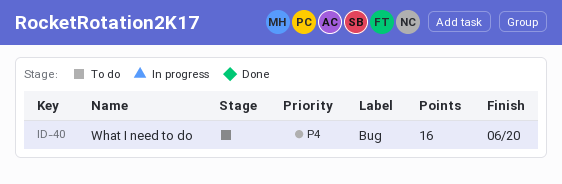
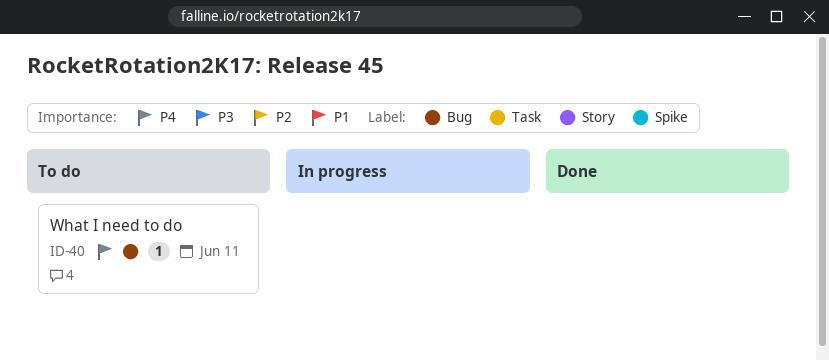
ID-40, estimate: 16 -> 1
ID-40, due: Jun 20 -> Jun 11

